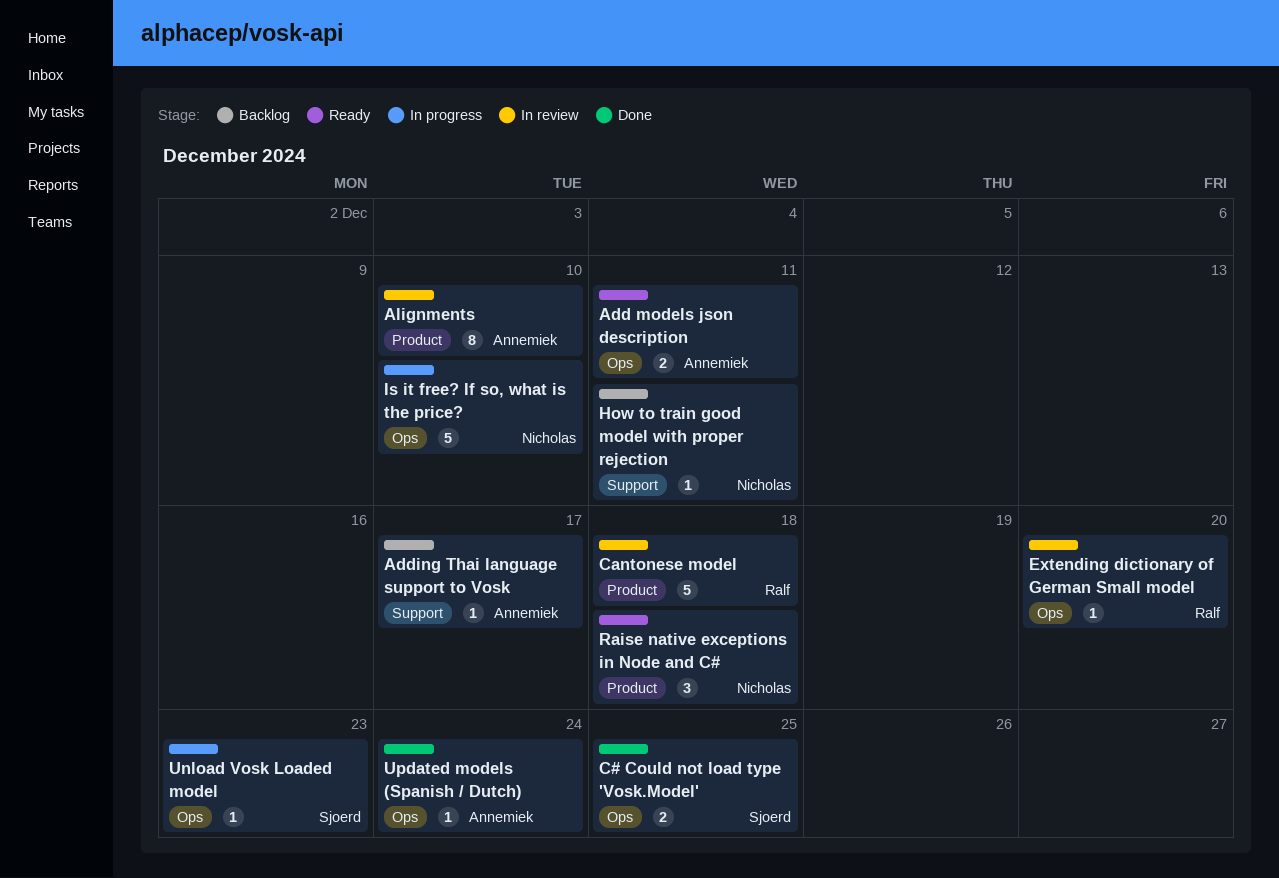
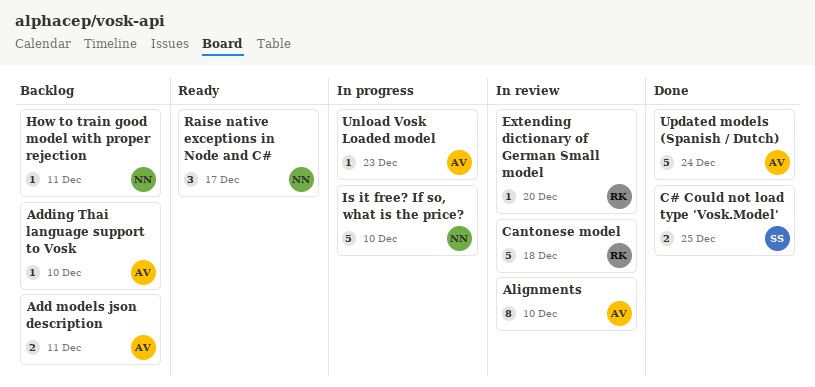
Add models json description, status: Ready -> Backlog
Adding Thai language support to Vosk, due: Dec 17 -> Dec 10
Raise native exceptions in Node and C#, due: Dec 18 -> Dec 17
Unload Vosk Loaded model, owner: Sjoerd -> Annemiek
Updated models (Spanish / Dutch), estimate: 1 -> 5

